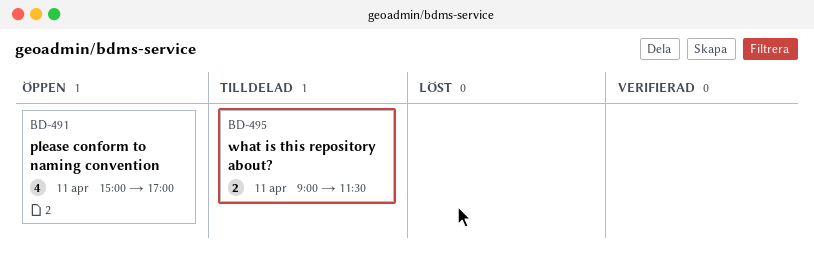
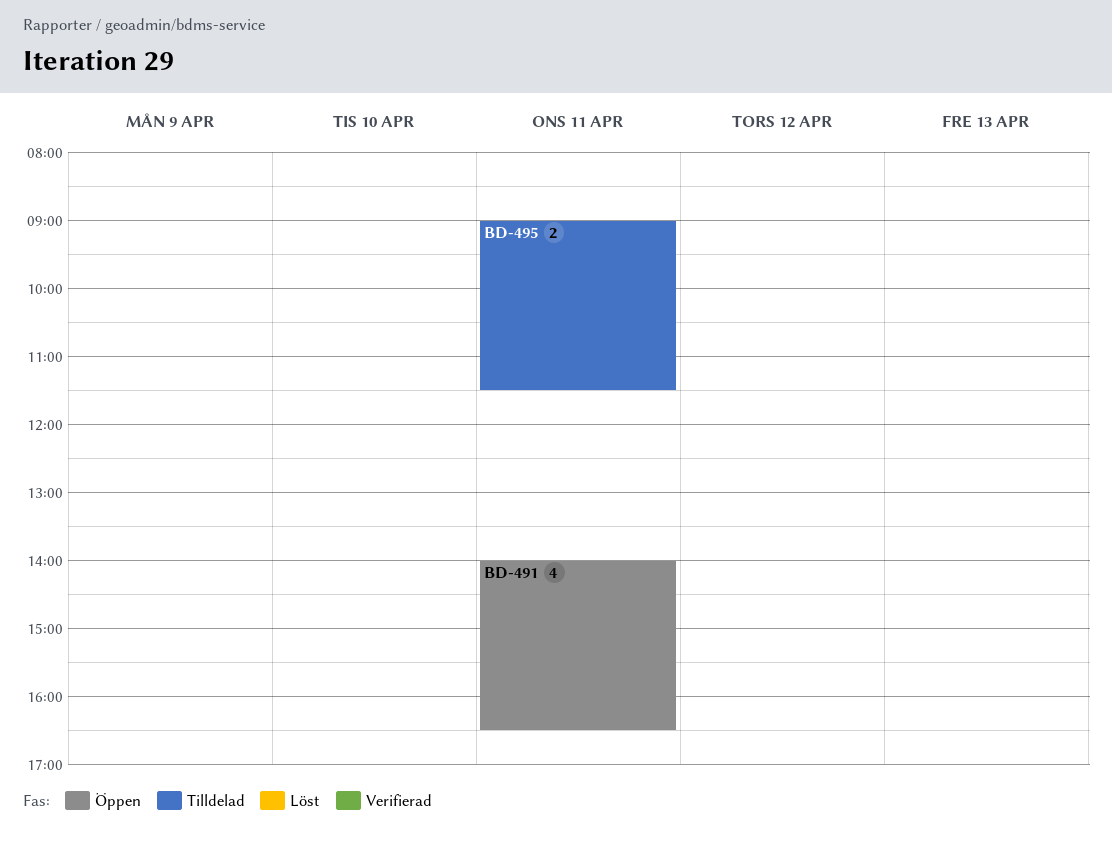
BD-491, begins: 15:00 -> 14:00
BD-491, ends: 17:00 -> 16:30

